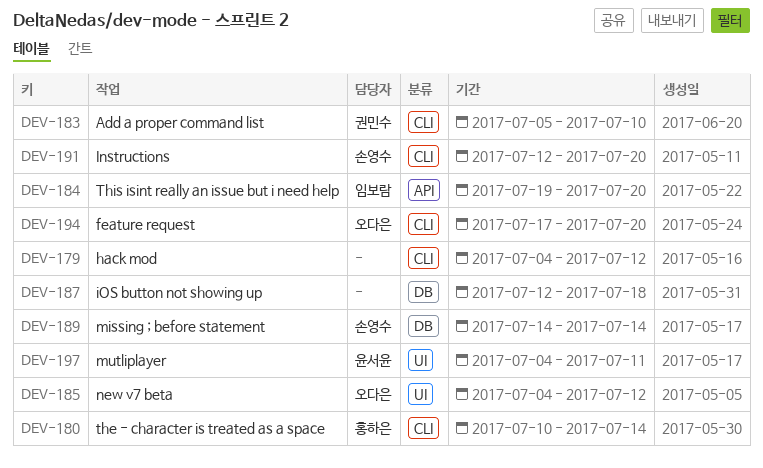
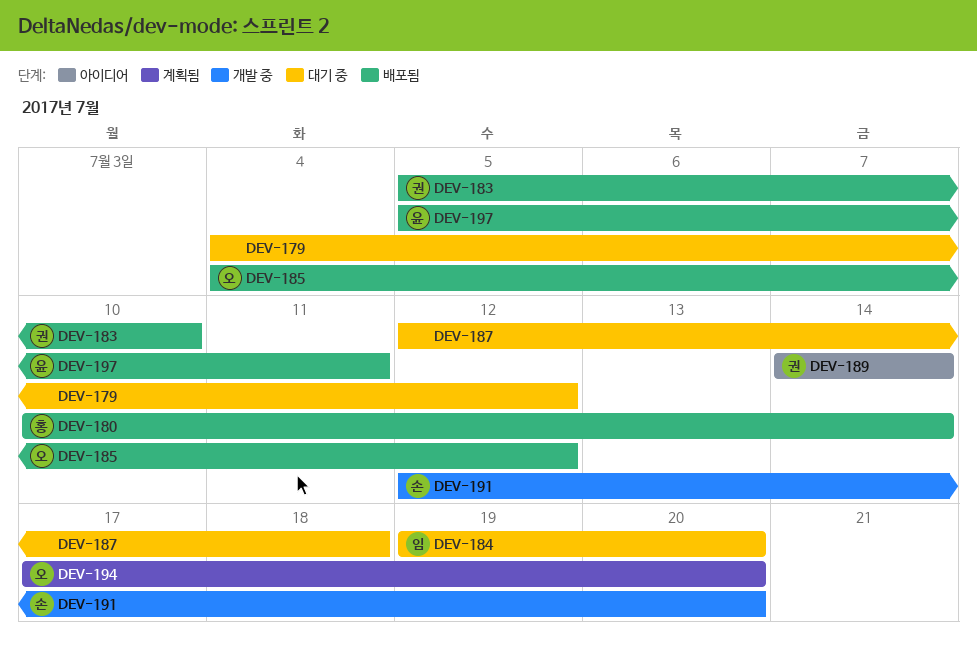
DEV-189, owner: 손영수 -> 권민수
DEV-197, start: Jul 4 -> Jul 5

